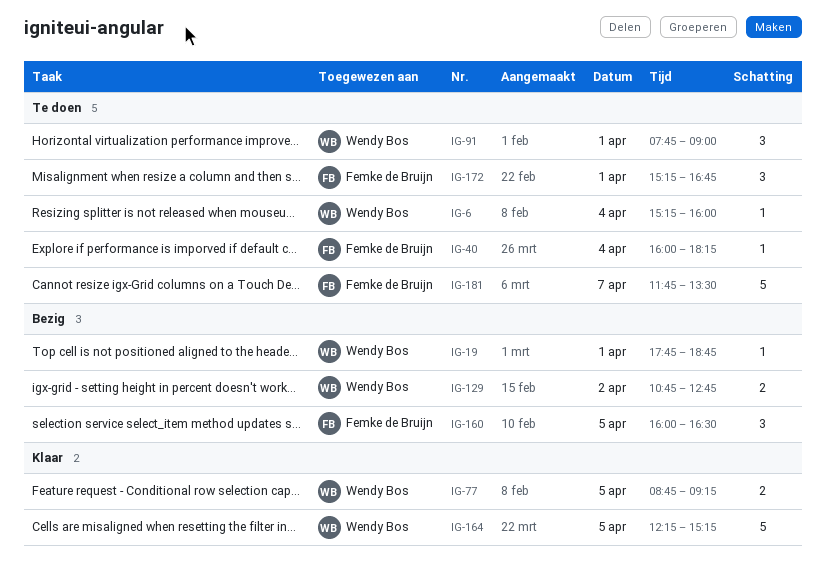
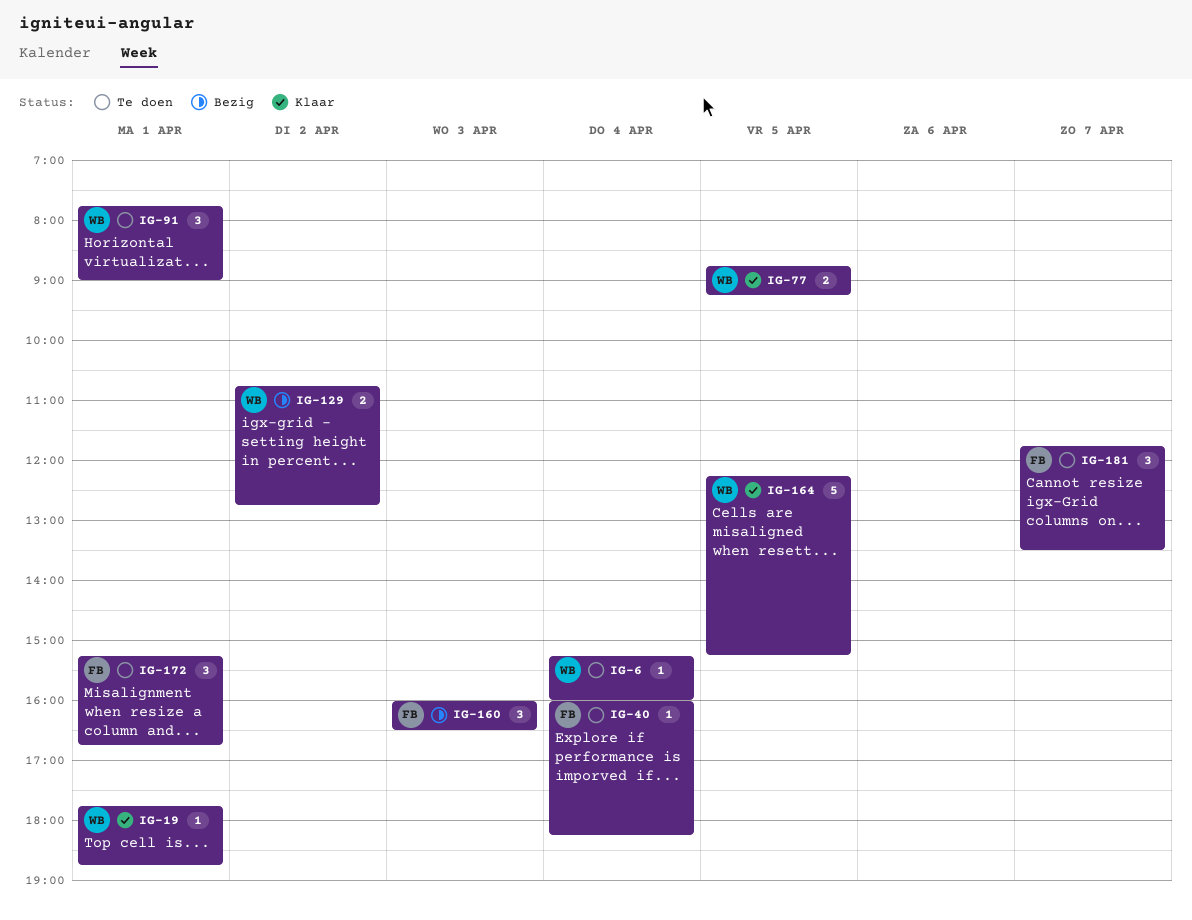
IG-19, status: Bezig -> Klaar
IG-160, day: Apr 5 -> Apr 3
IG-181, estimate: 5 -> 3

